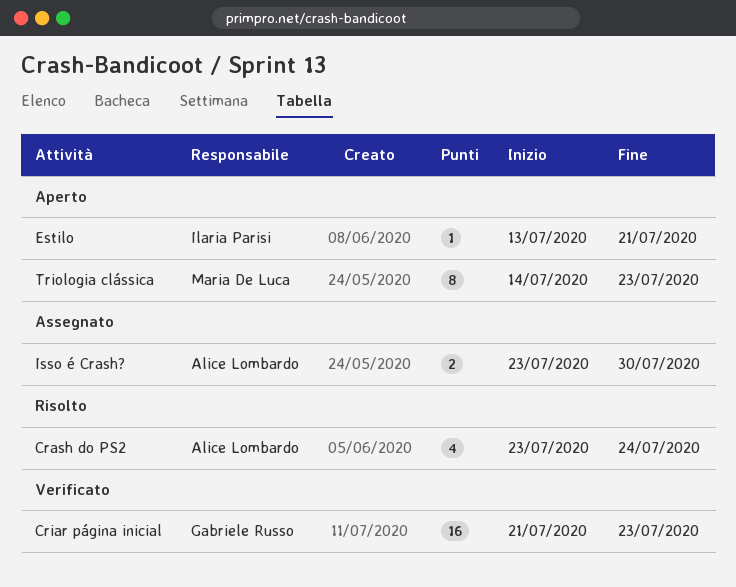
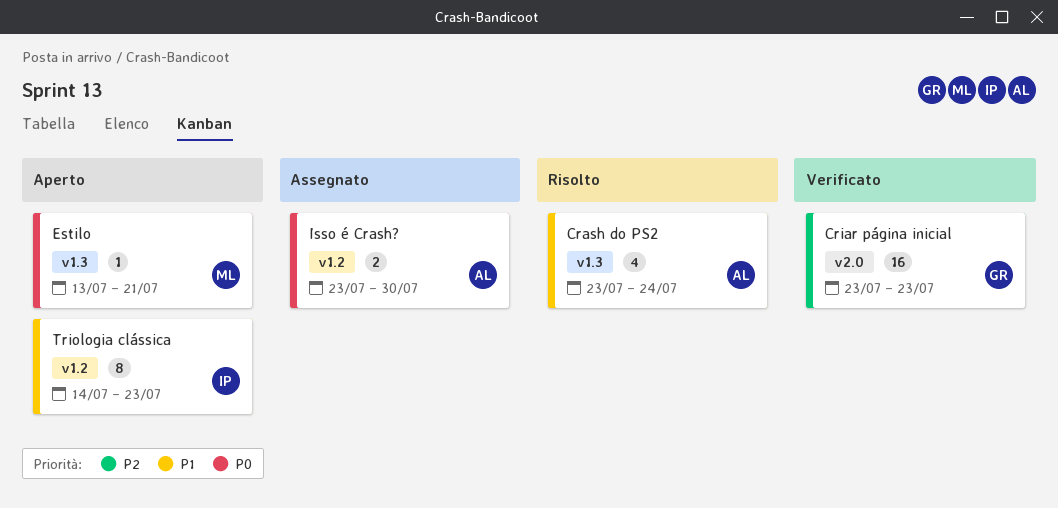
Criar página inicial, start: Jul 21 -> Jul 23
Estilo, owner: Ilaria Parisi -> Maria De Luca
Triologia clássica, owner: Maria De Luca -> Ilaria Parisi

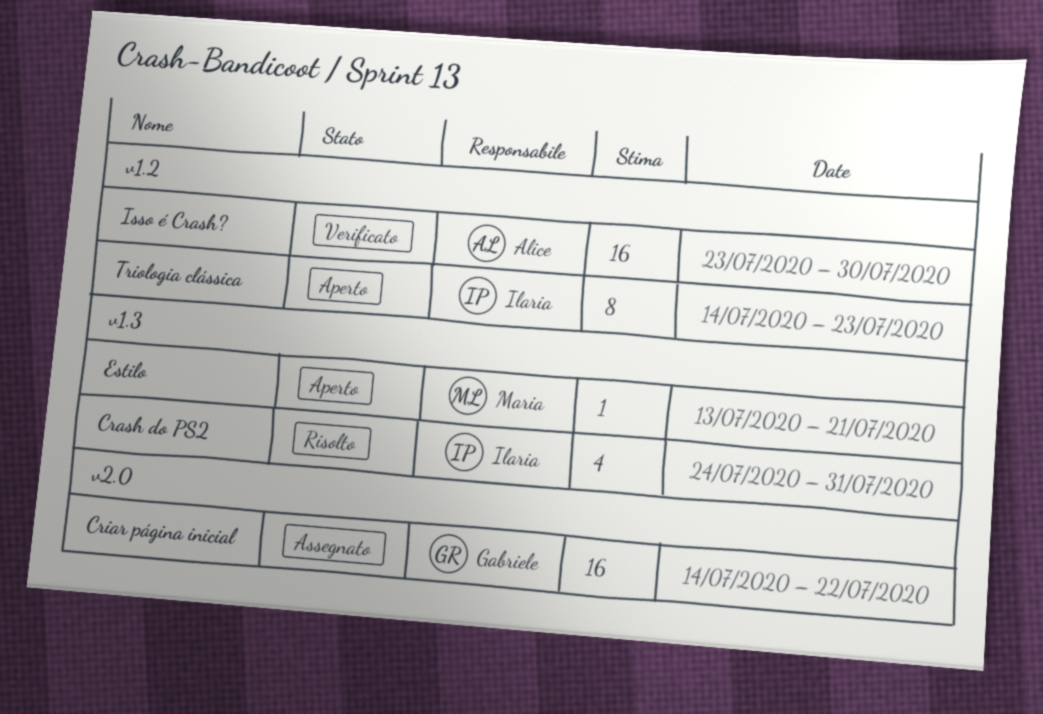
Crash do PS2, owner: Alice -> Ilaria
Crash do PS2, start: Jul 23 -> Jul 24
Crash do PS2, due: Jul 24 -> Jul 31
Criar página inicial, status: Verificato -> Assegnato
Criar página inicial, start: Jul 23 -> Jul 14
Criar página inicial, due: Jul 23 -> Jul 22
Isso é Crash?, status: Assegnato -> Verificato
Isso é Crash?, estimate: 2 -> 16

